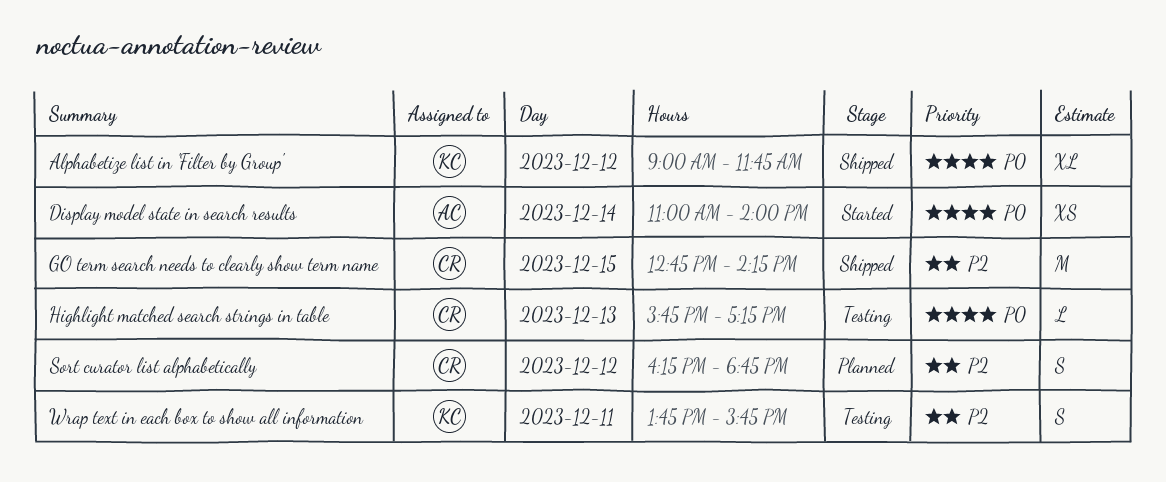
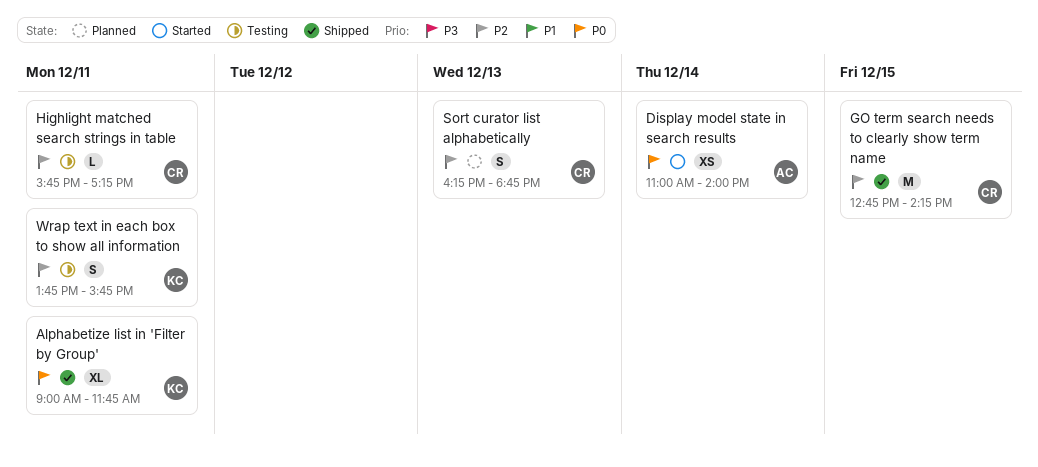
Alphabetize list in 'Filter by Group', day: Dec 12 -> Dec 11
Highlight matched search strings in table, priority: P0 -> P2
Highlight matched search strings in table, day: Dec 13 -> Dec 11
Sort curator list alphabetically, day: Dec 12 -> Dec 13

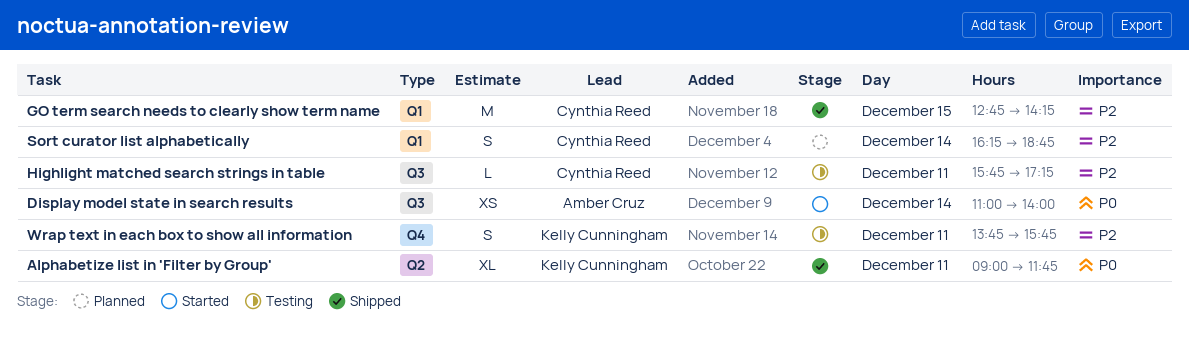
Sort curator list alphabetically, day: Dec 13 -> Dec 14

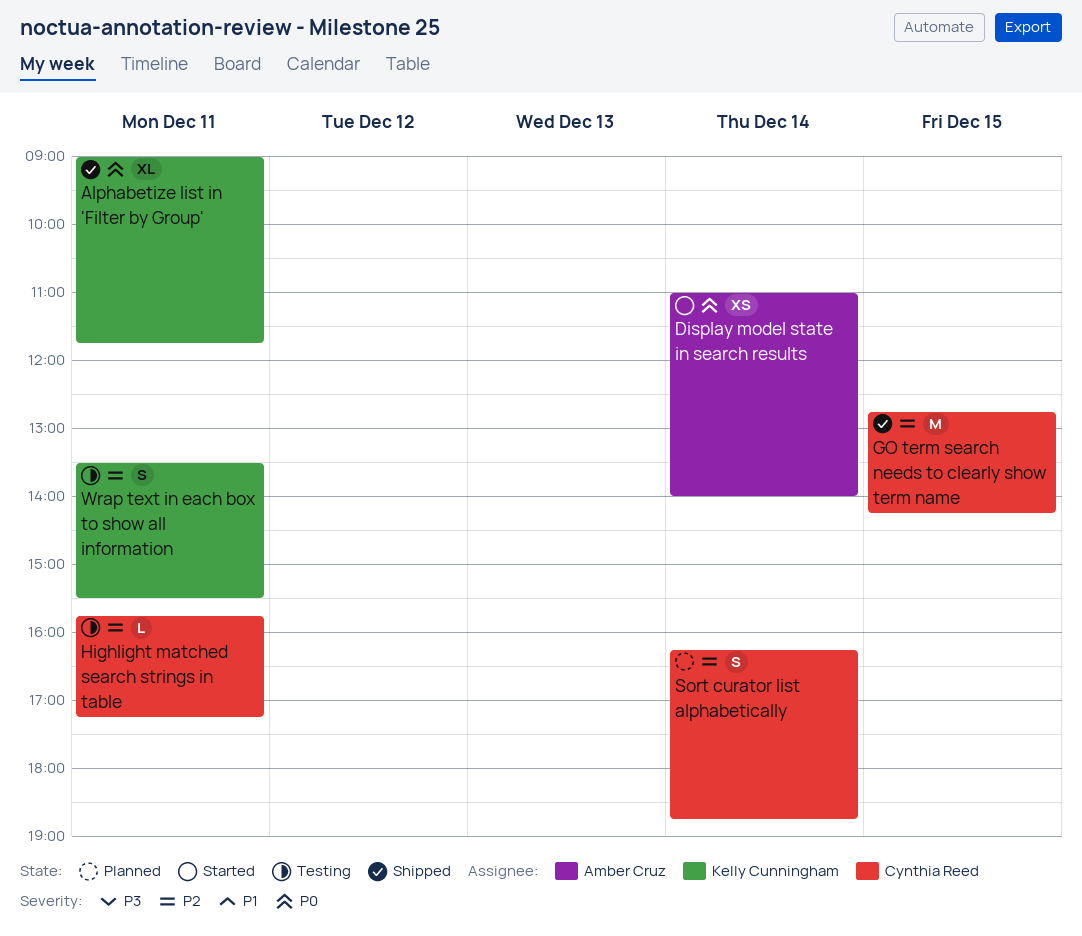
Wrap text in each box to show all information, begins: 13:45 -> 13:30
Wrap text in each box to show all information, ends: 15:45 -> 15:30

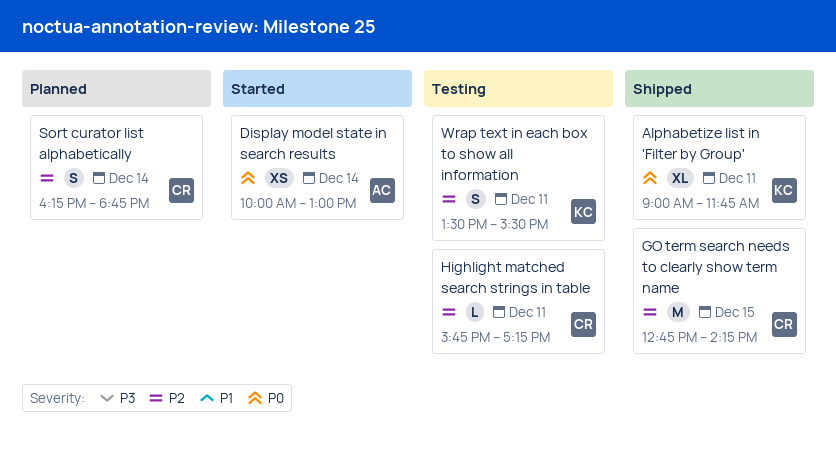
Display model state in search results, begins: 11:00 -> 10:00
Display model state in search results, ends: 14:00 -> 13:00

